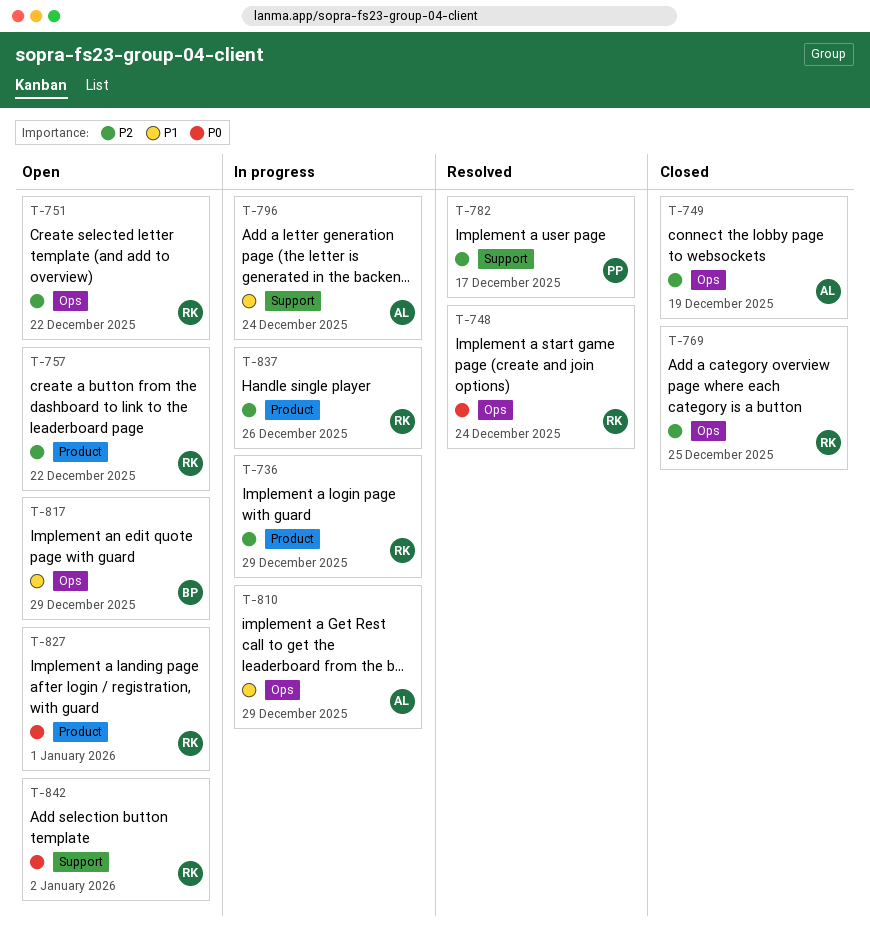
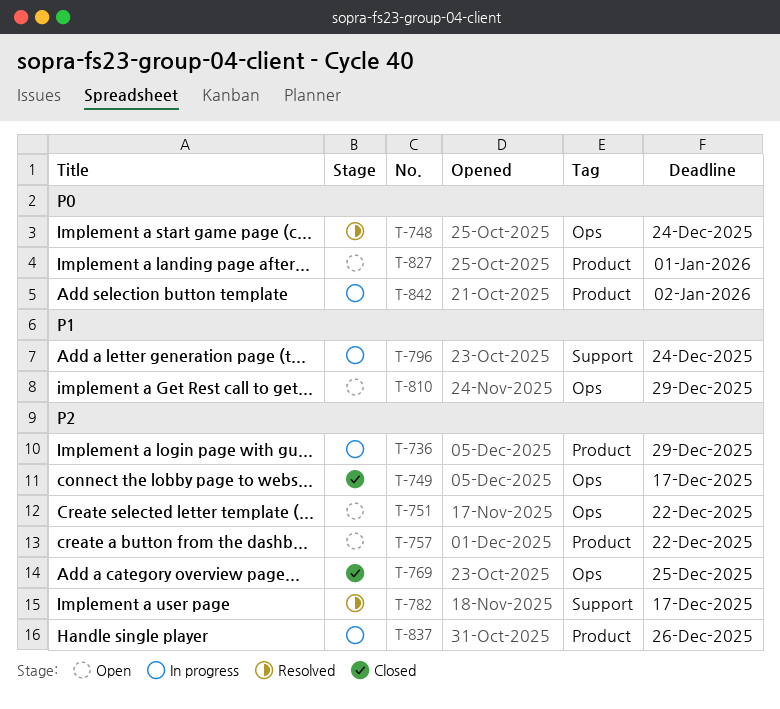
T-749, due: Dec 19 -> Dec 17
T-810, status: In progress -> Open
T-817: present -> none
T-842, status: Open -> In progress
T-842, label: Support -> Product

